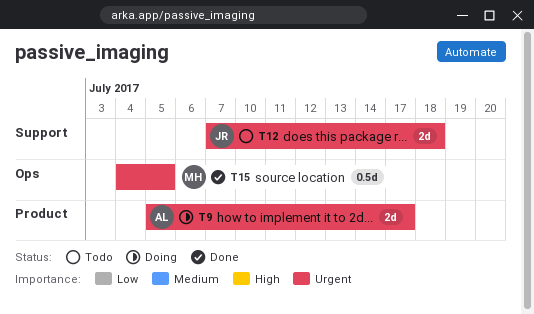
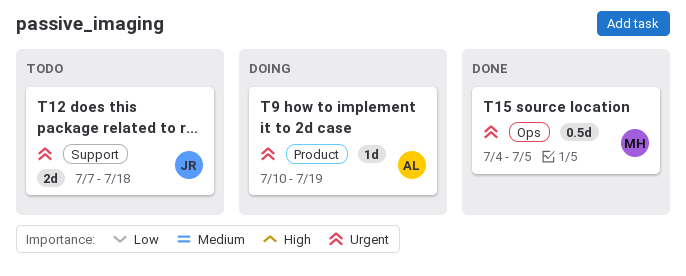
T9, estimate: 2d -> 1d
T9, start: Jul 5 -> Jul 10
T9, due: Jul 17 -> Jul 19

